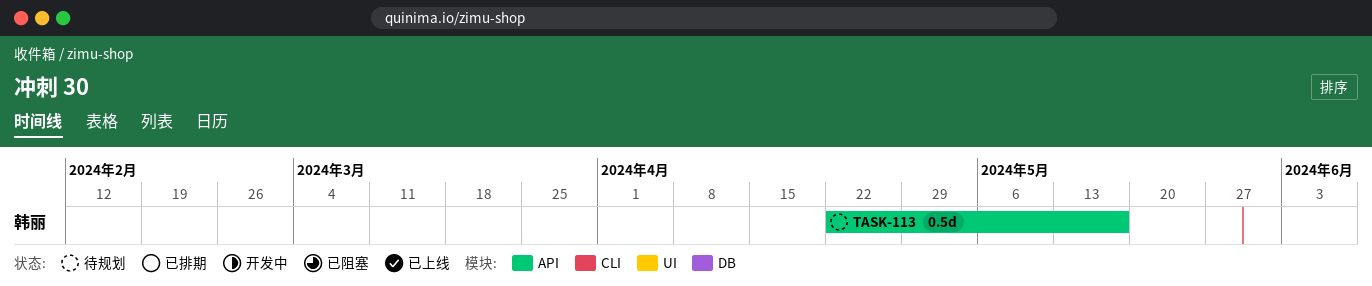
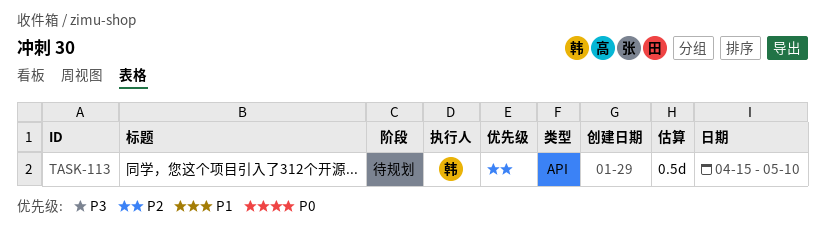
TASK-113, start: Apr 22 -> Apr 15
TASK-113, due: May 17 -> May 10

